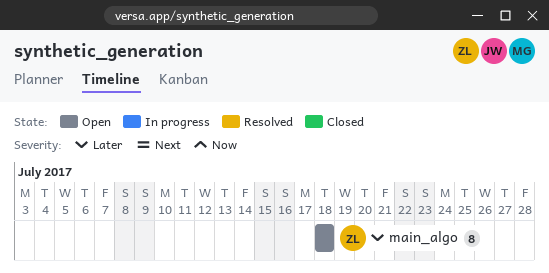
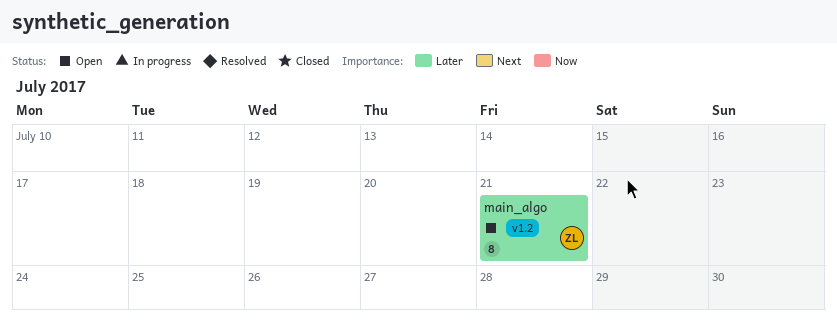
main_algo, due: Jul 18 -> Jul 21

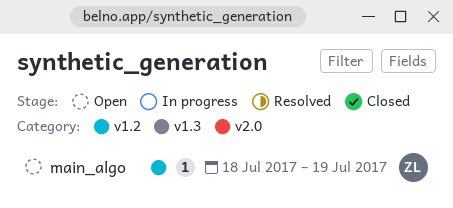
main_algo, estimate: 8 -> 1
main_algo, due: Jul 21 -> Jul 19

